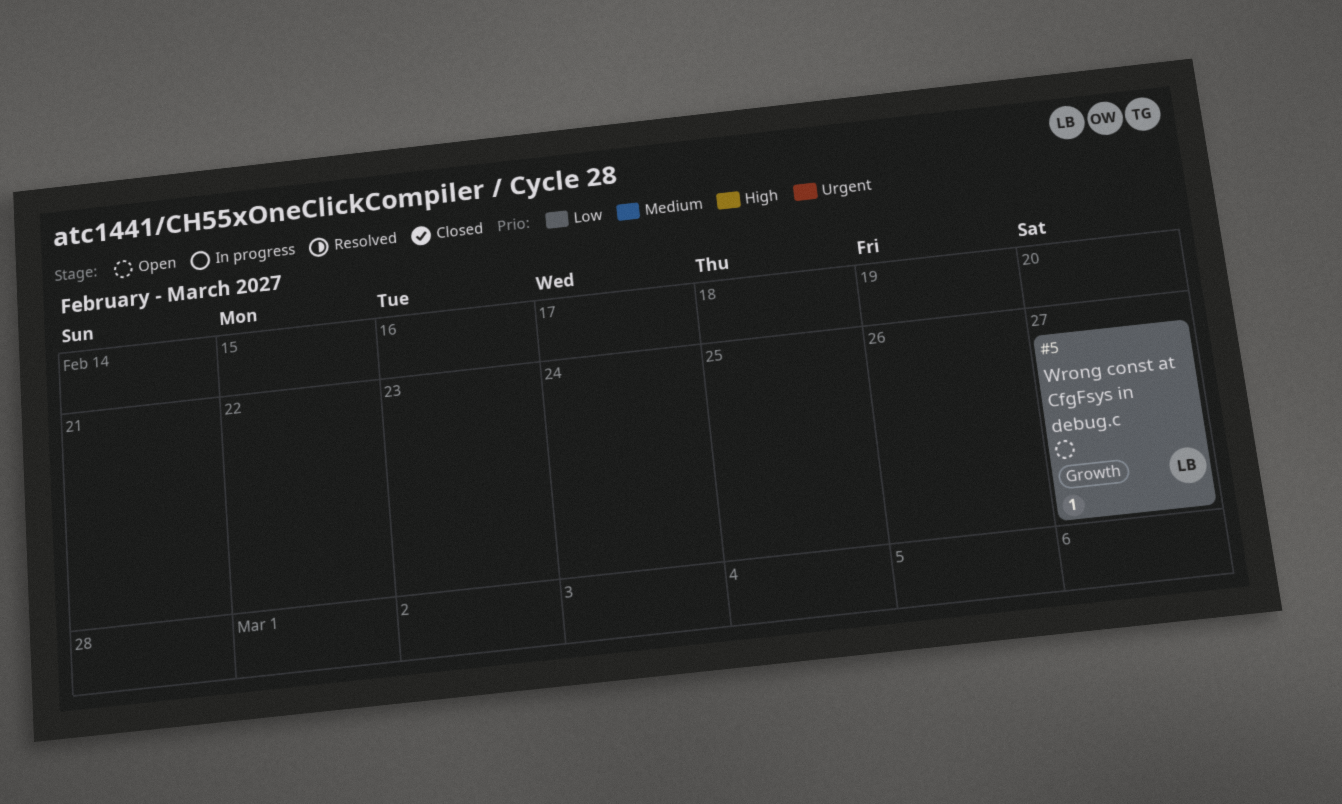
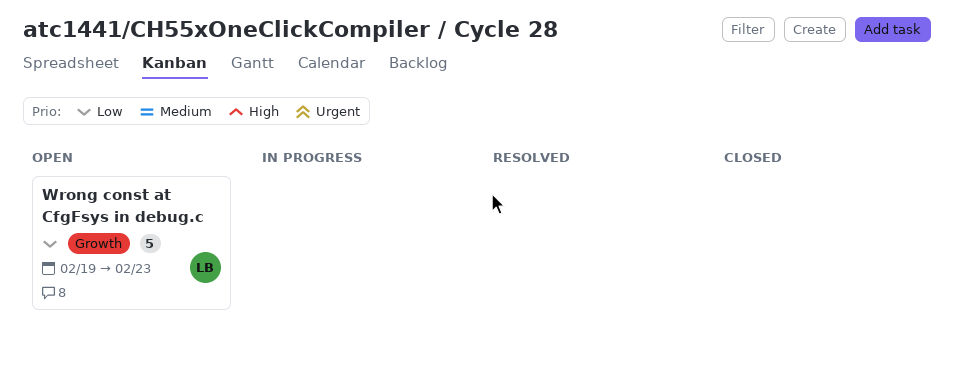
Wrong const at CfgFsys in debug.c, estimate: 1 -> 5
Wrong const at CfgFsys in debug.c, due: Feb 27 -> Feb 23

